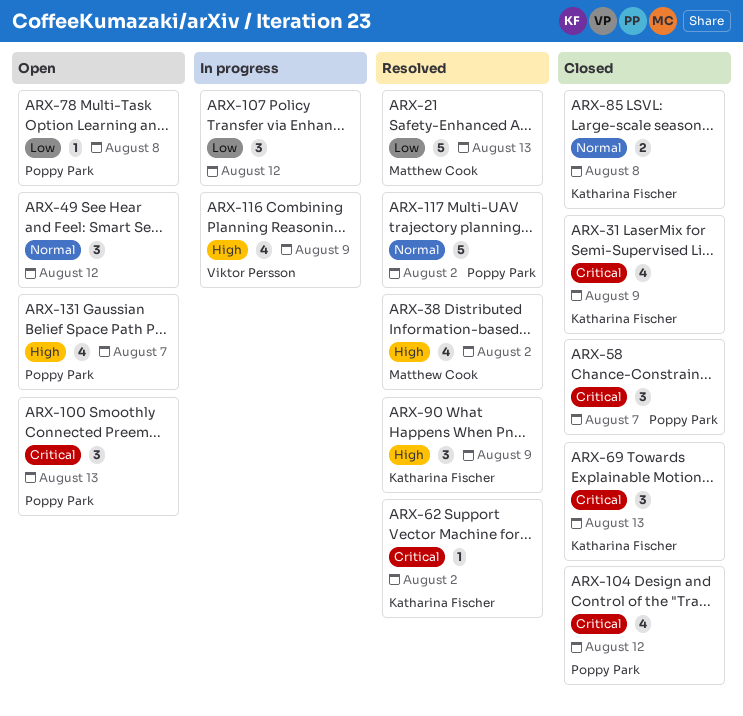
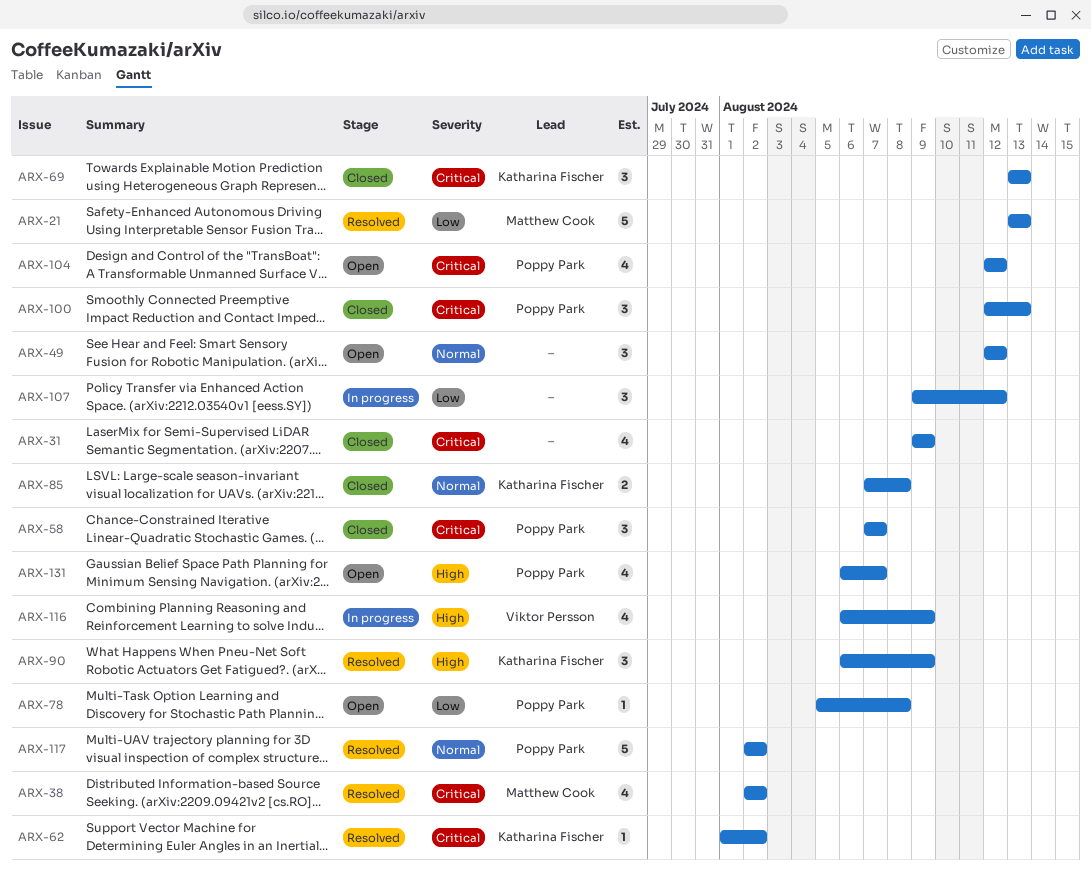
ARX-31, owner: Katharina Fischer -> none
ARX-38, priority: High -> Critical
ARX-100, status: Open -> Closed
ARX-104, status: Closed -> Open

